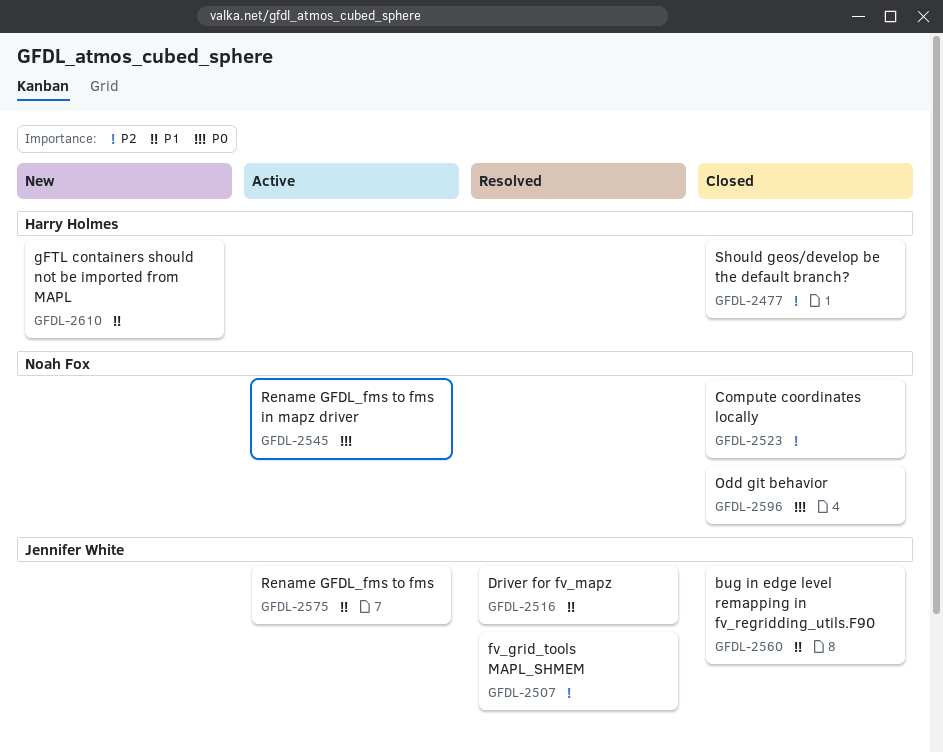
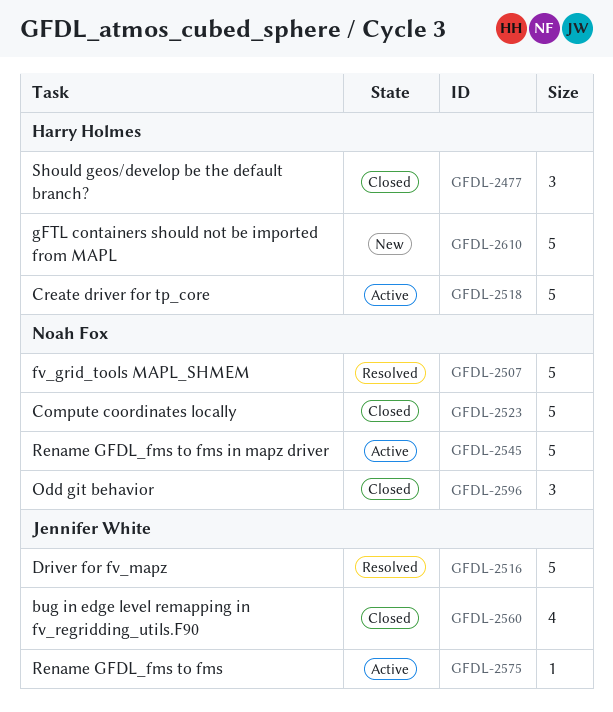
GFDL-2507, owner: Jennifer White -> Noah Fox
GFDL-2518: none -> present

